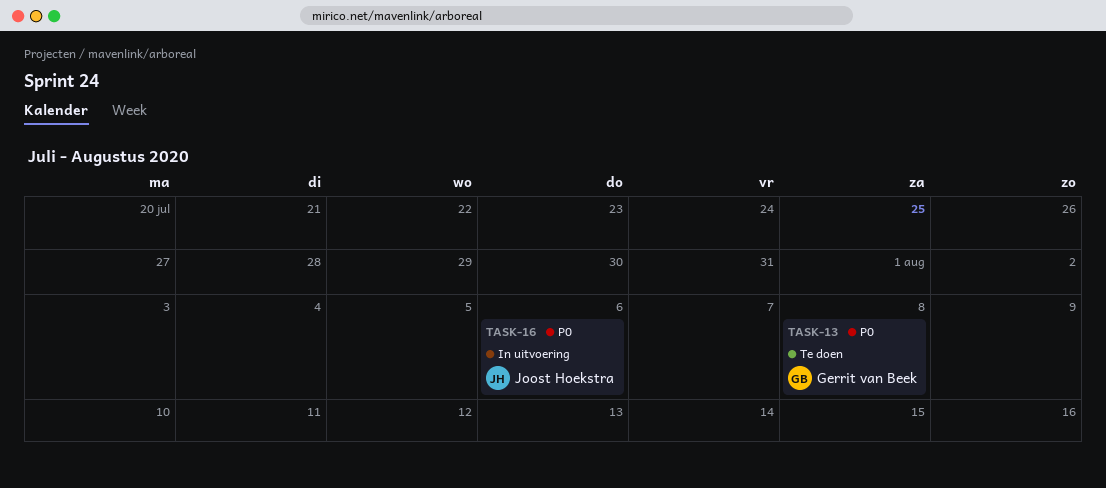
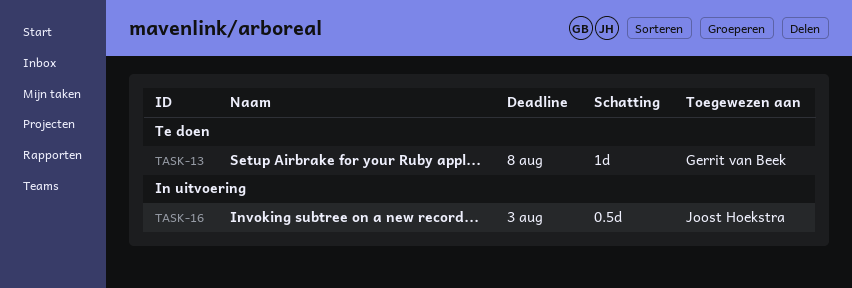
TASK-16, due: Aug 6 -> Aug 3

